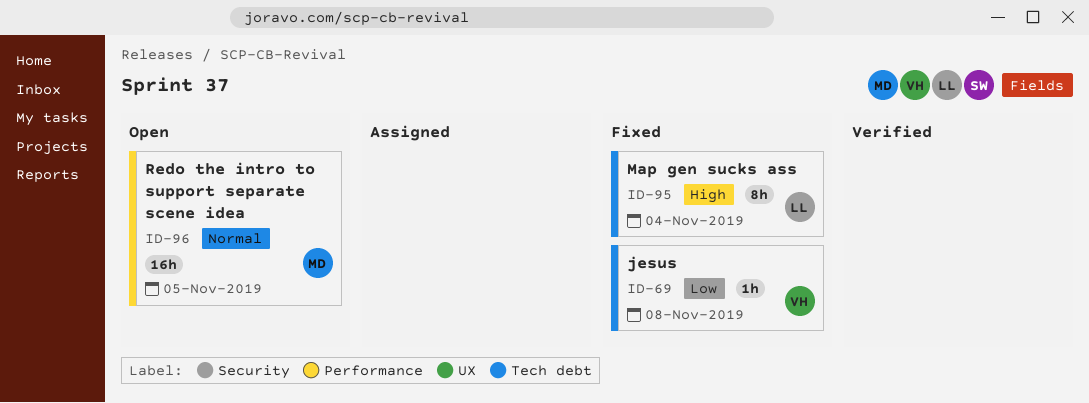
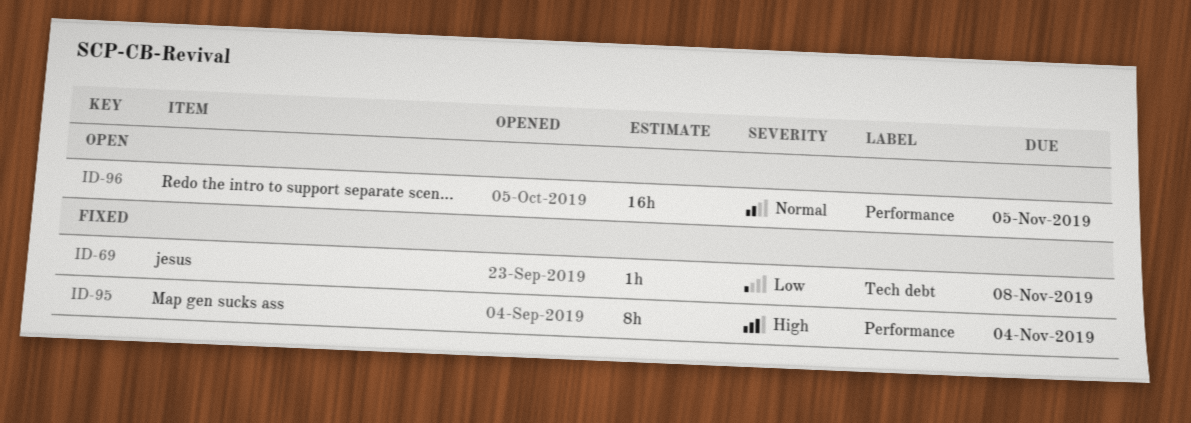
ID-95, label: Tech debt -> Performance

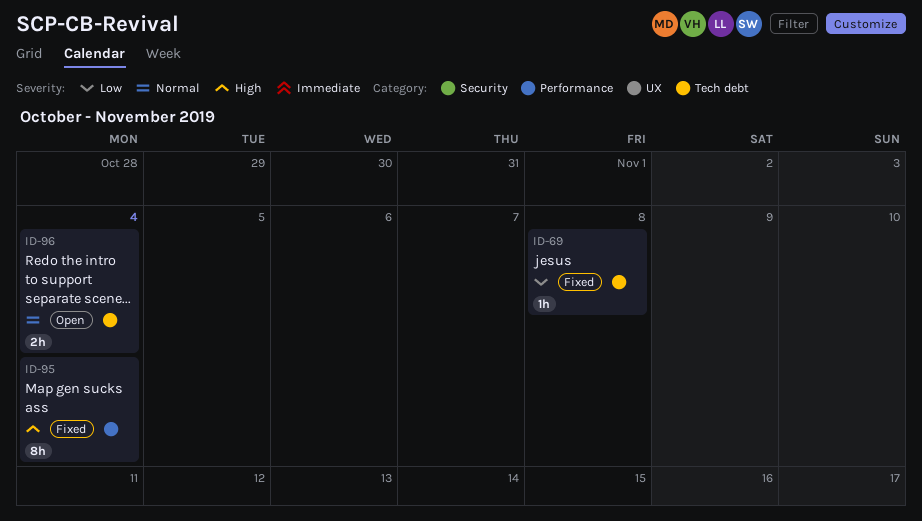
ID-96, label: Performance -> Tech debt
ID-96, estimate: 16h -> 2h
ID-96, due: Nov 5 -> Nov 4

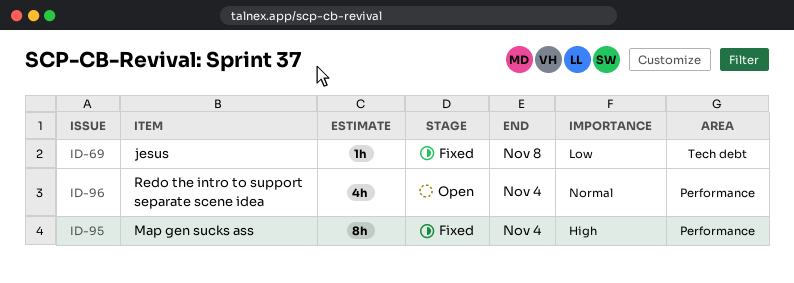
ID-96, label: Tech debt -> Performance
ID-96, estimate: 2h -> 4h

